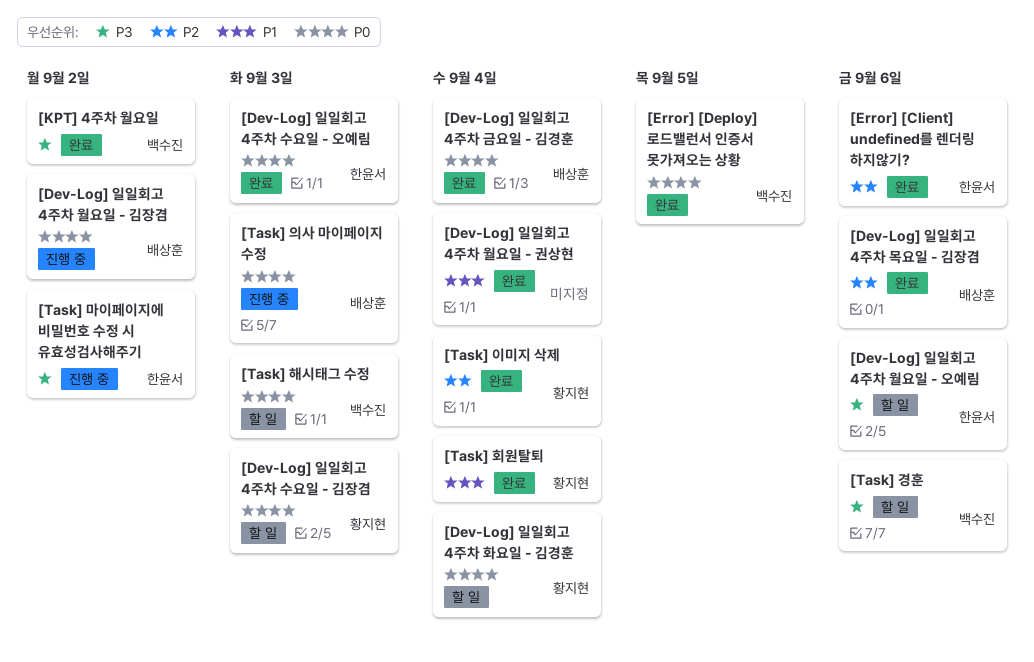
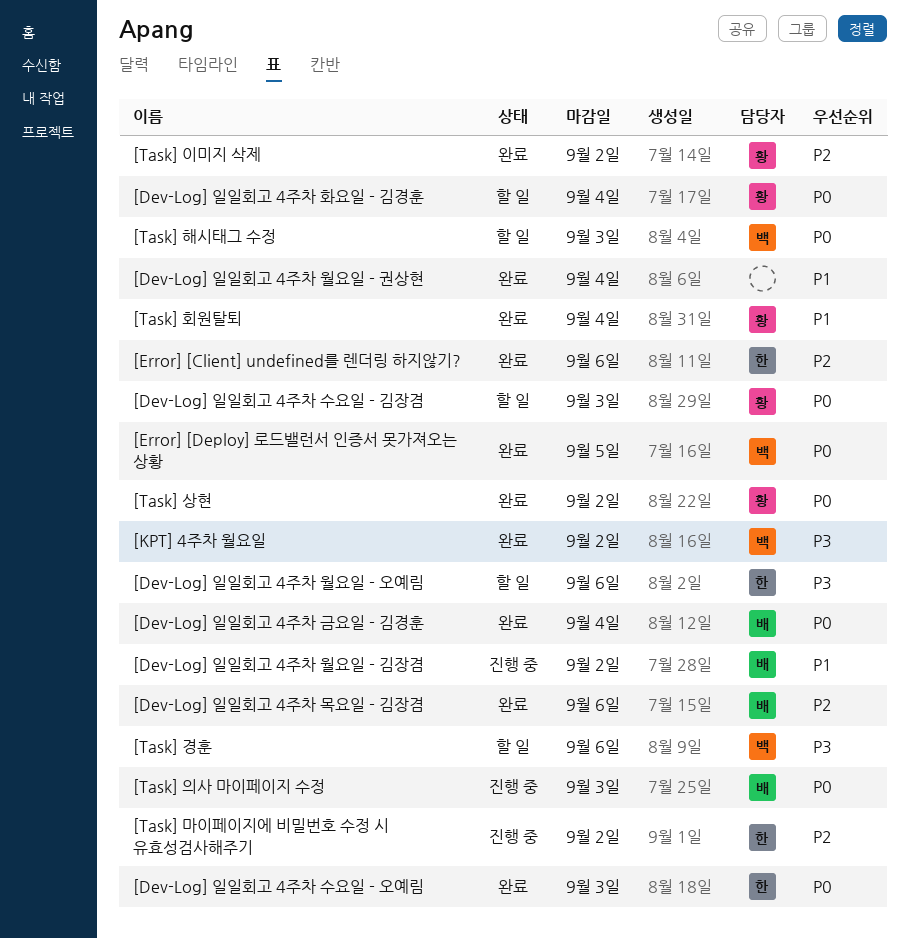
[Dev-Log] 일일회고 4주차 월요일 - 김장겸, priority: P0 -> P1
[Task] 마이페이지에 비밀번호 수정 시 유효성검사해주기, priority: P3 -> P2
[Task] 상현: none -> present
[Task] 이미지 삭제, due: Sep 4 -> Sep 2

